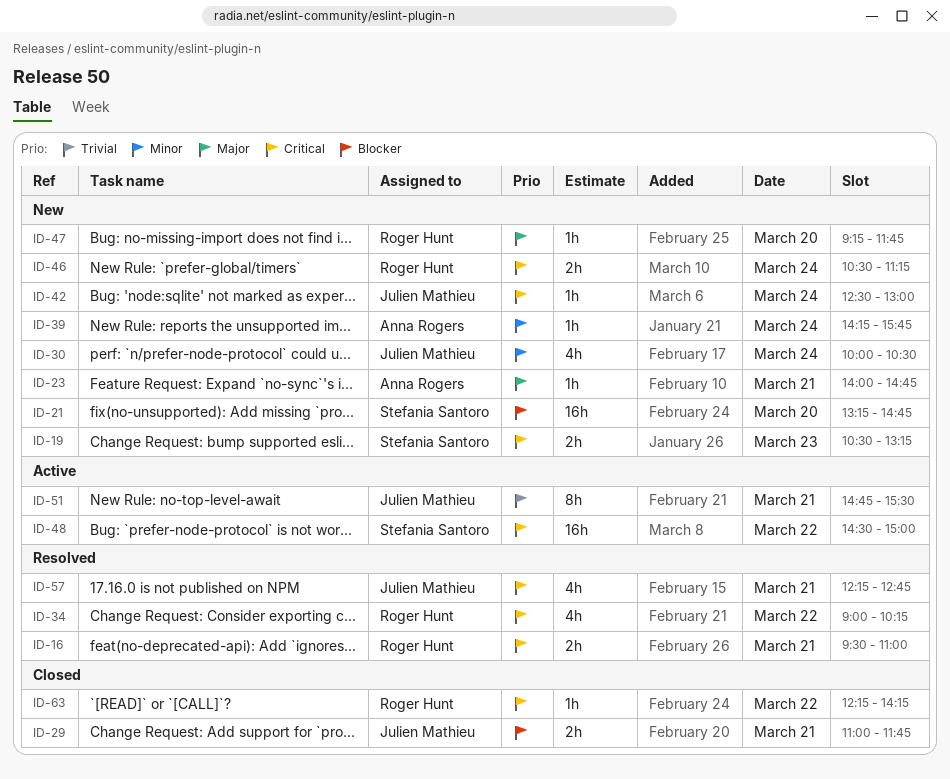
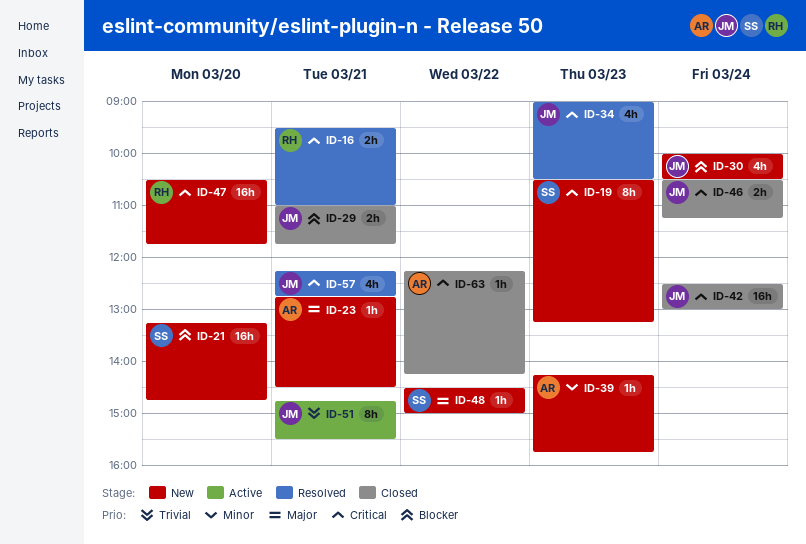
ID-19, estimate: 2h -> 8h
ID-23, begins: 14:00 -> 12:45
ID-23, ends: 14:45 -> 14:30
ID-30, priority: Minor -> Blocker
ID-34, owner: Roger Hunt -> Julien Mathieu
ID-34, day: Mar 22 -> Mar 23
ID-34, ends: 10:15 -> 10:30
ID-39, day: Mar 24 -> Mar 23
ID-42, status: New -> Closed
ID-42, estimate: 1h -> 16h
ID-46, status: New -> Closed
ID-46, owner: Roger Hunt -> Julien Mathieu
ID-47, priority: Major -> Critical
ID-47, estimate: 1h -> 16h
ID-47, begins: 09:15 -> 10:30
ID-48, status: Active -> New
ID-48, priority: Critical -> Major
ID-48, estimate: 16h -> 1h
ID-63, owner: Roger Hunt -> Anna Rogers

